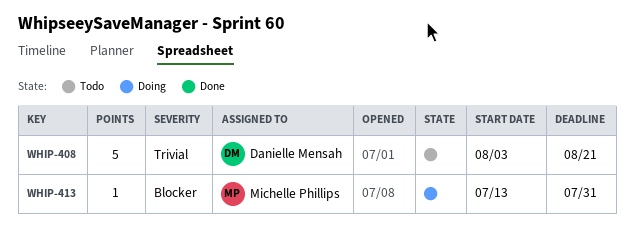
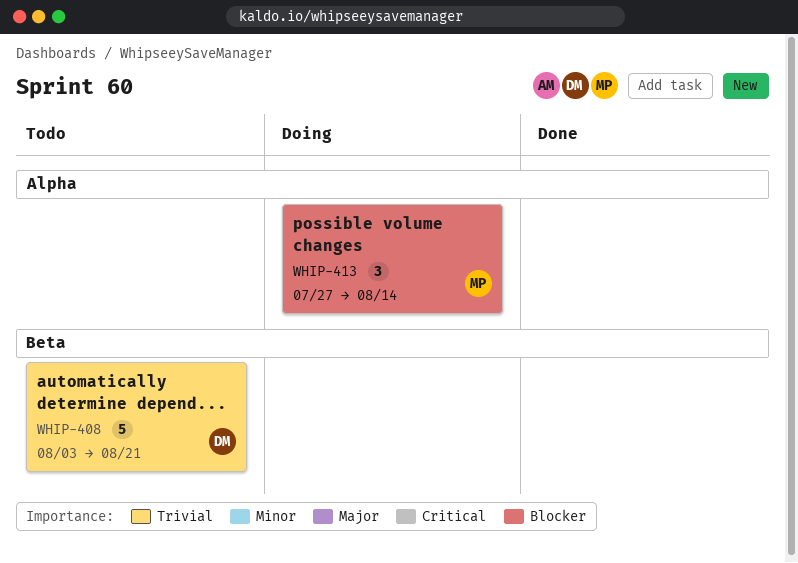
WHIP-413, estimate: 1 -> 3
WHIP-413, start: Jul 13 -> Jul 27
WHIP-413, due: Jul 31 -> Aug 14

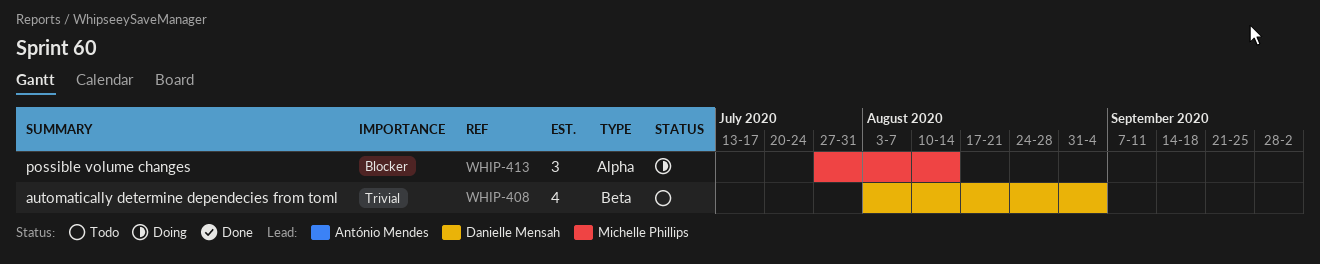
WHIP-408, estimate: 5 -> 4
WHIP-408, due: Aug 21 -> Sep 4

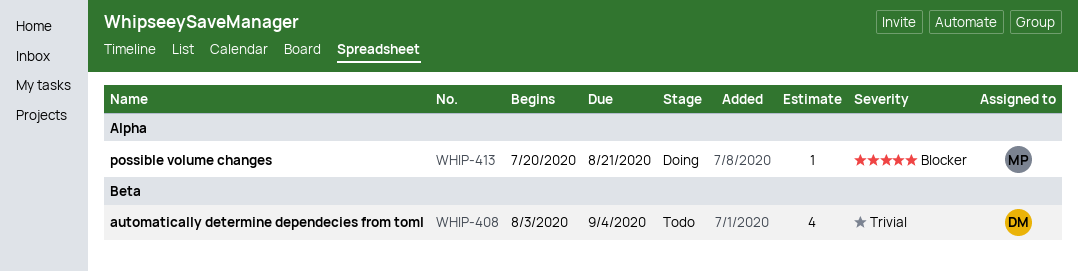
WHIP-413, estimate: 3 -> 1
WHIP-413, start: Jul 27 -> Jul 20
WHIP-413, due: Aug 14 -> Aug 21

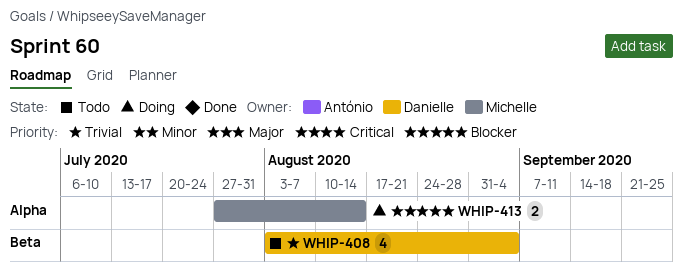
WHIP-413, estimate: 1 -> 2
WHIP-413, start: Jul 20 -> Jul 27
WHIP-413, due: Aug 21 -> Aug 14

